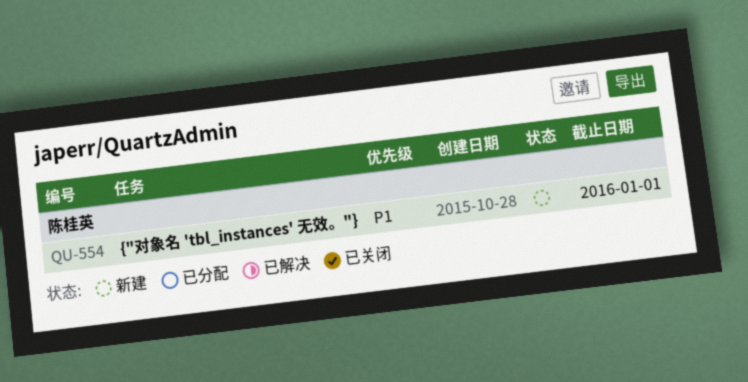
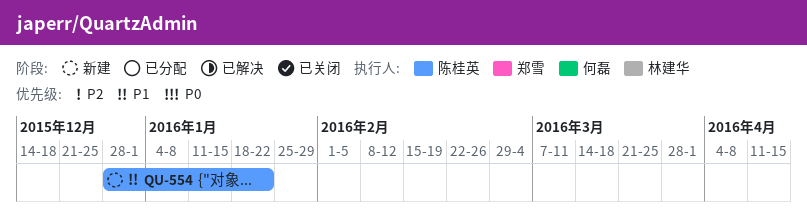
QU-554, due: Jan 1 -> Jan 22

